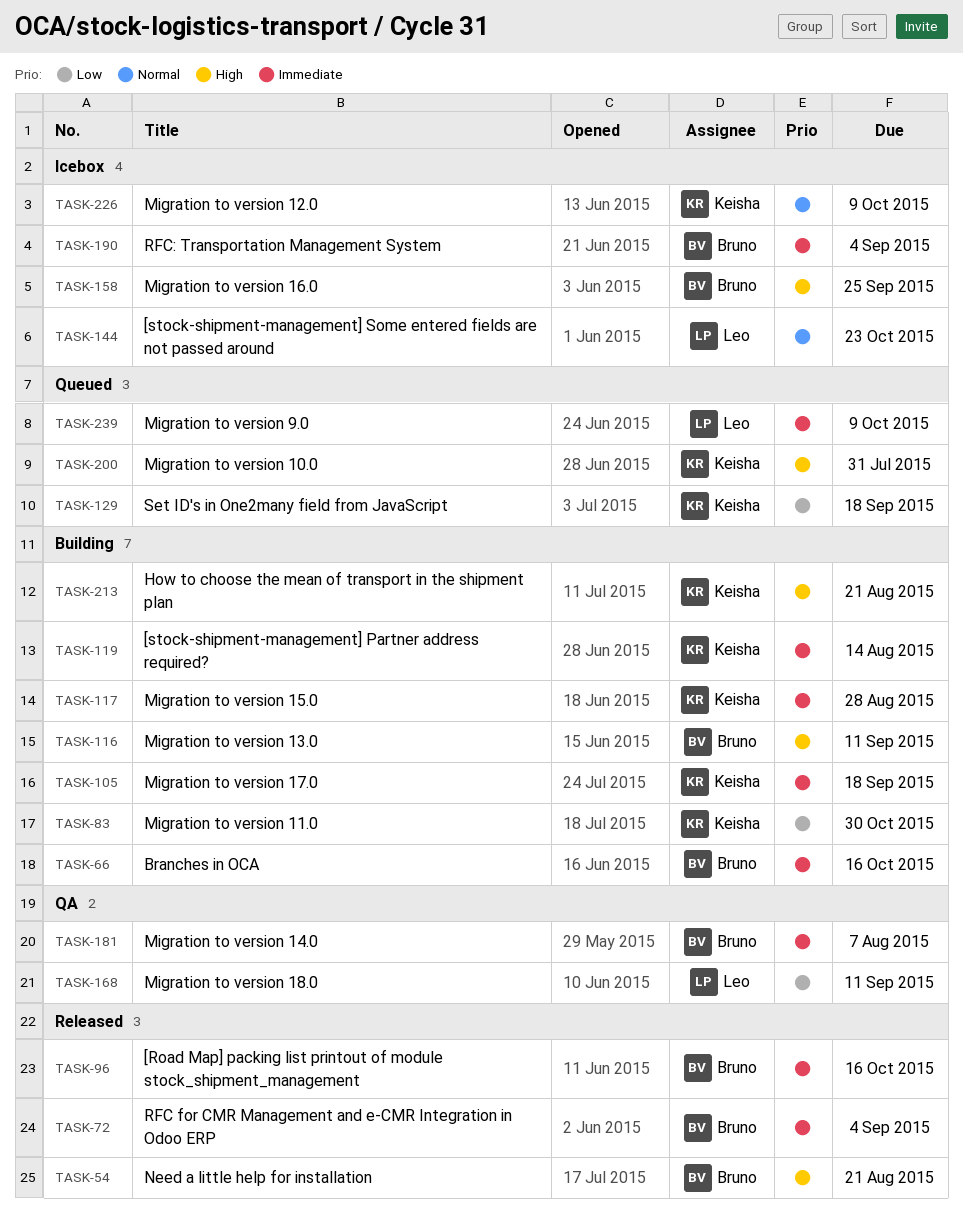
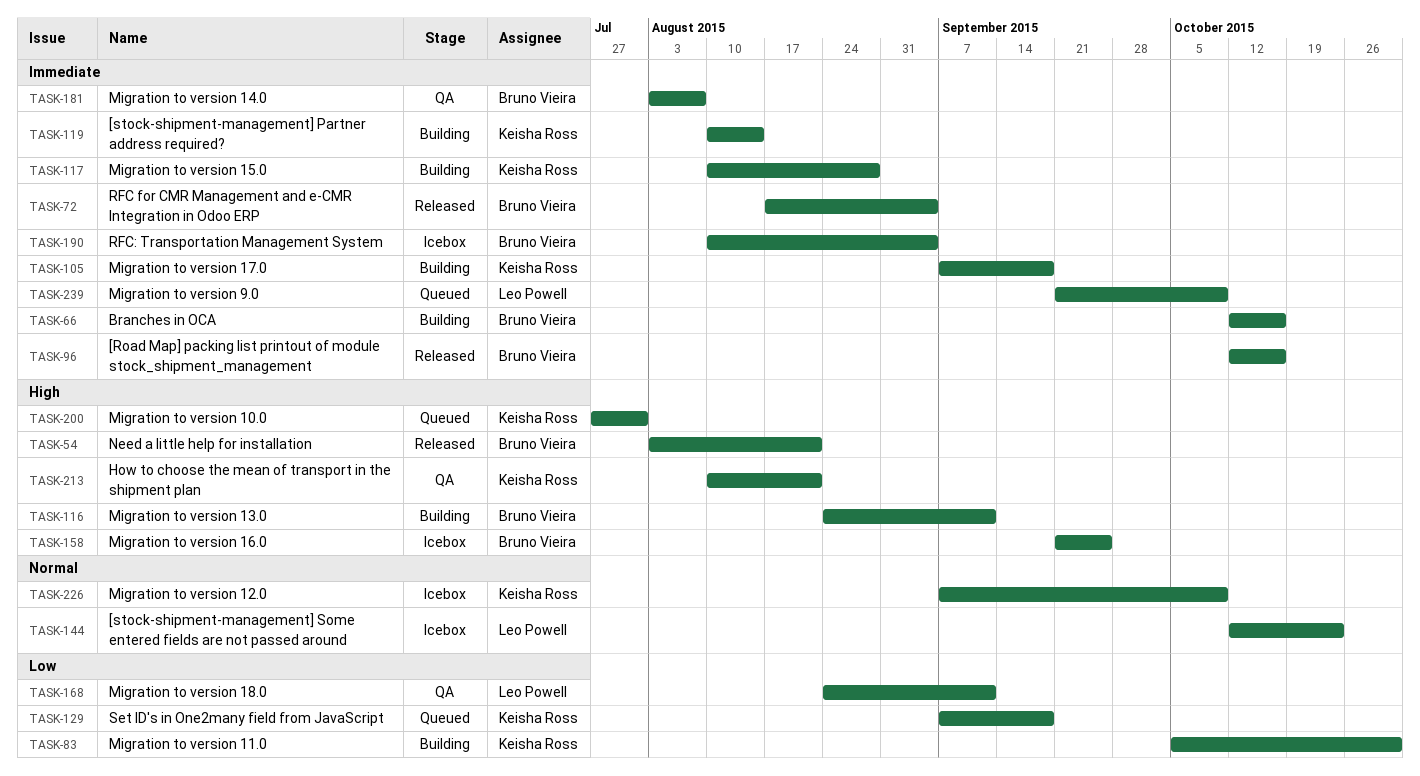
TASK-213, status: Building -> QA

